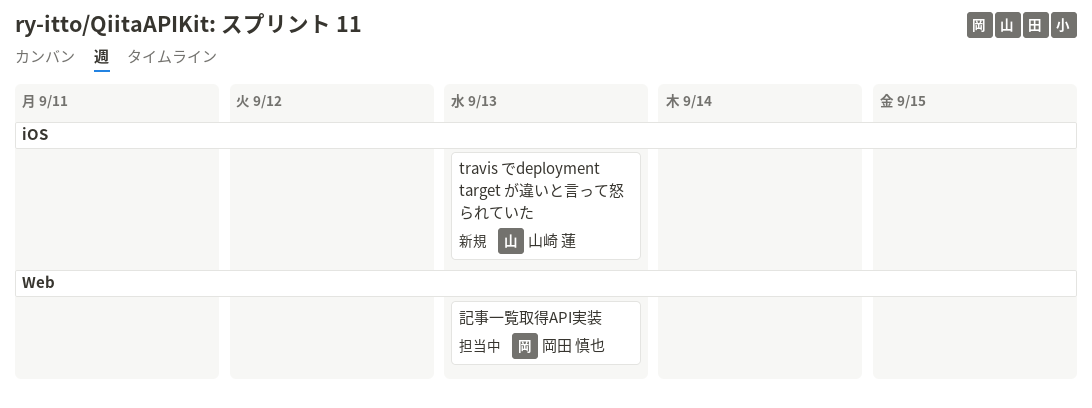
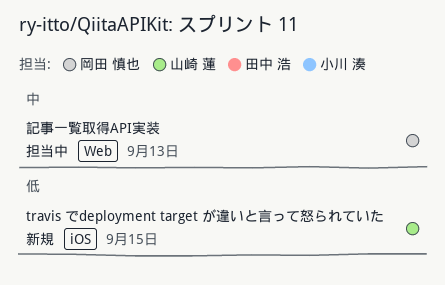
travis でdeployment target が違いと言って怒られていた, due: Sep 13 -> Sep 15

